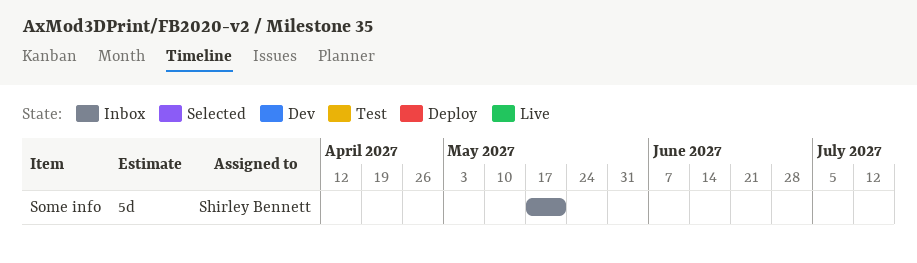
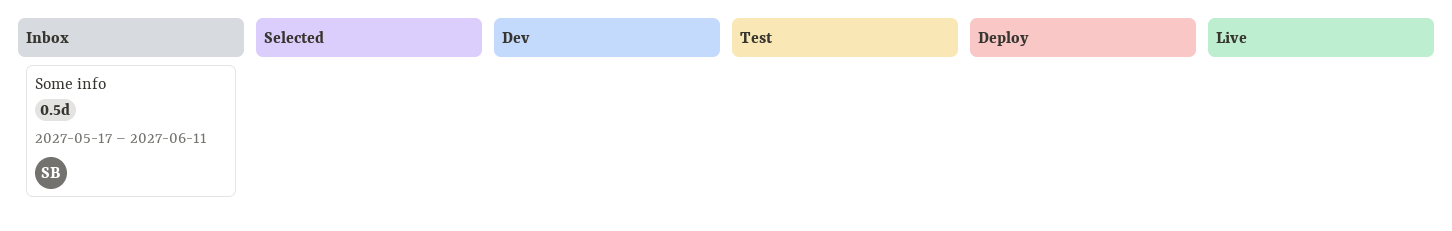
Some info, estimate: 5d -> 0.5d
Some info, due: May 21 -> Jun 11

